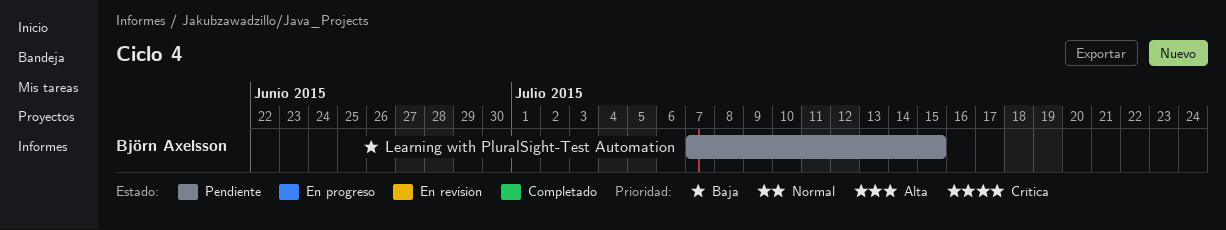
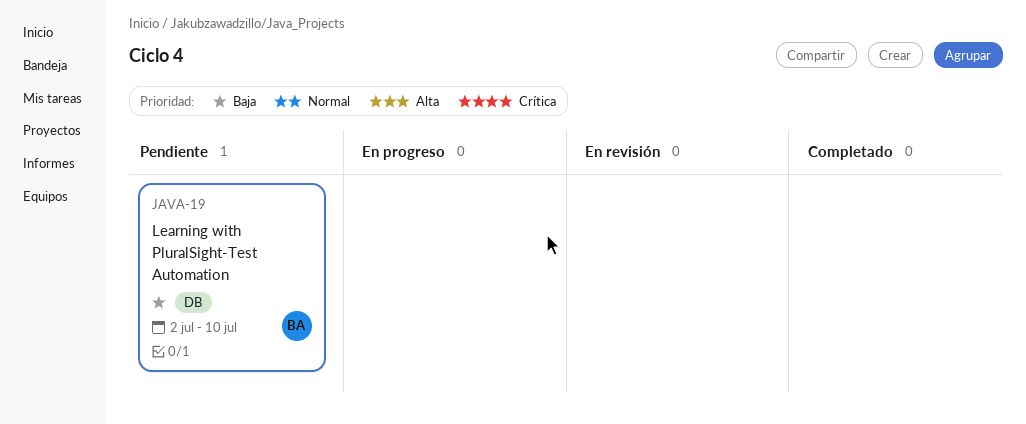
Learning with PluralSight-Test Automation, start: Jul 7 -> Jul 2
Learning with PluralSight-Test Automation, due: Jul 15 -> Jul 10

